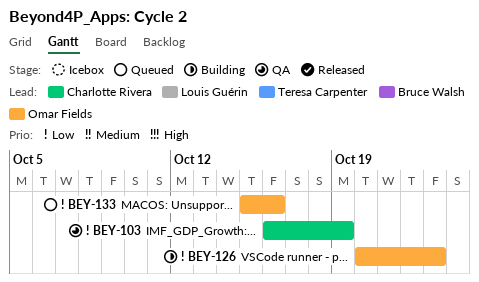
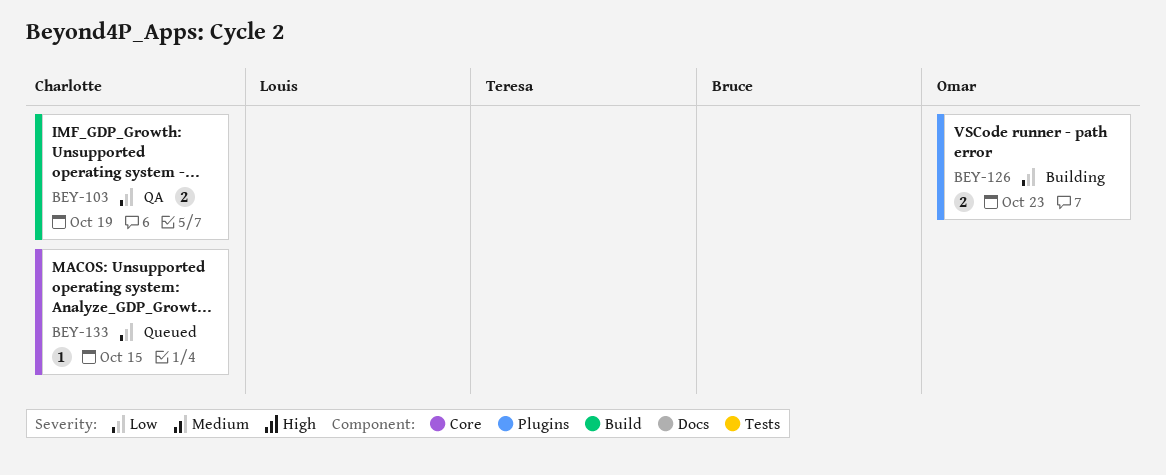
BEY-133, owner: Omar Fields -> Charlotte Rivera
BEY-133, due: Oct 16 -> Oct 15

